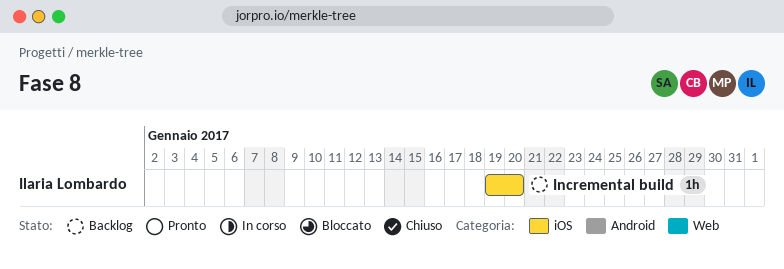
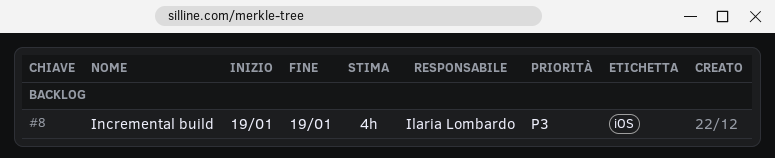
Incremental build, estimate: 1h -> 4h
Incremental build, due: Jan 20 -> Jan 19

